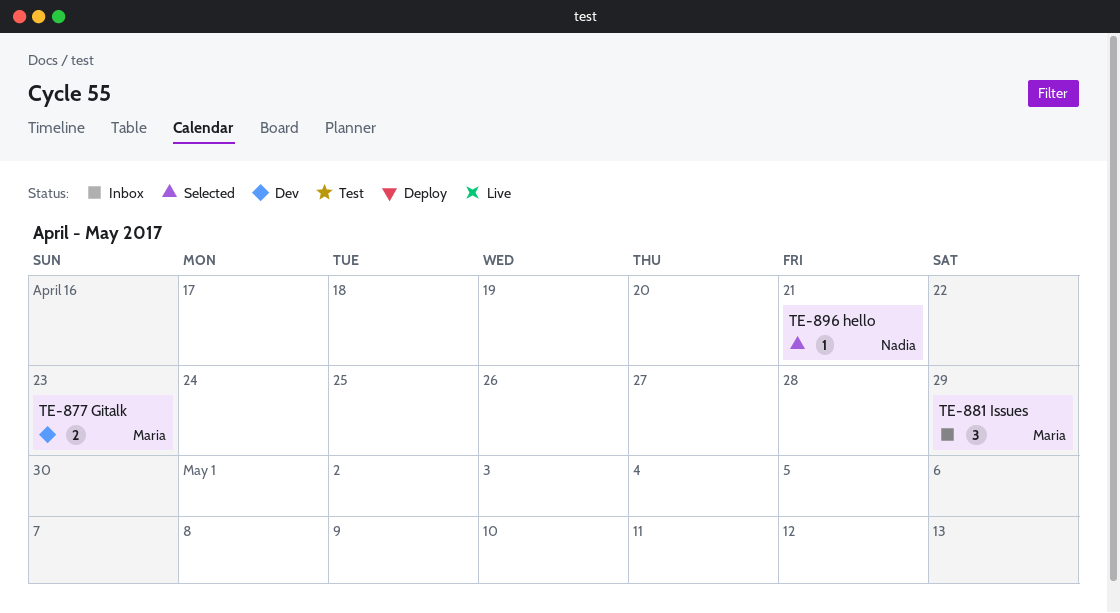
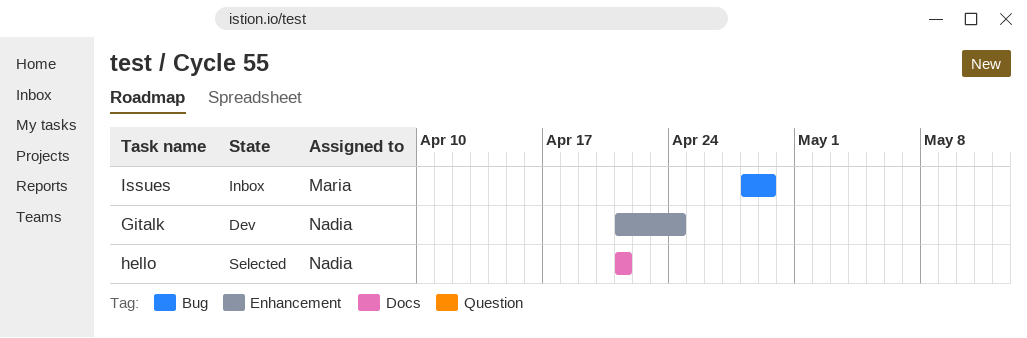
Gitalk, owner: Maria -> Nadia
Gitalk, due: Apr 23 -> Apr 24

